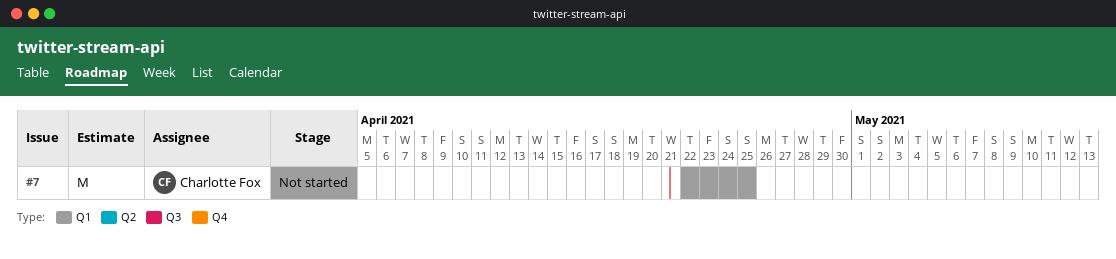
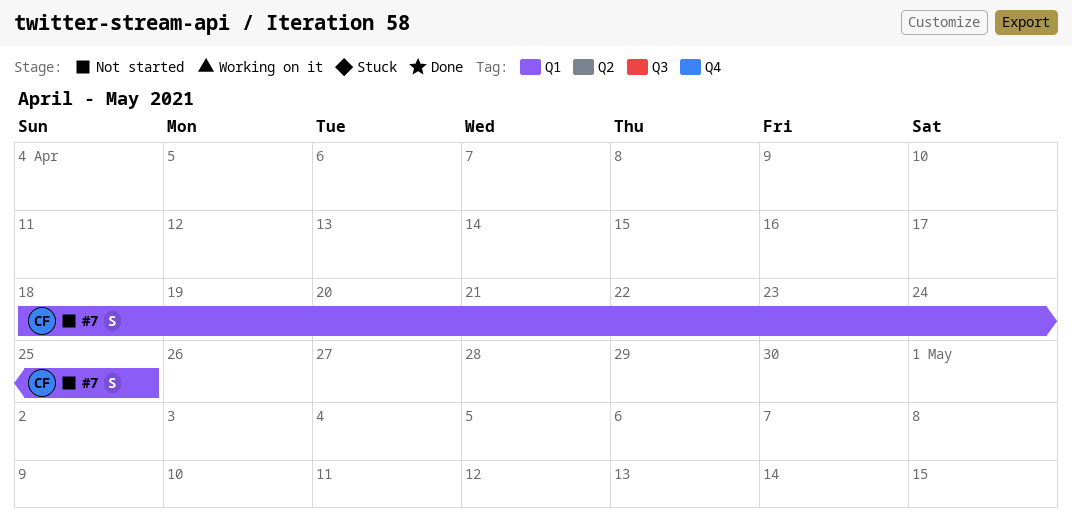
#7, estimate: M -> S
#7, start: Apr 22 -> Apr 18

